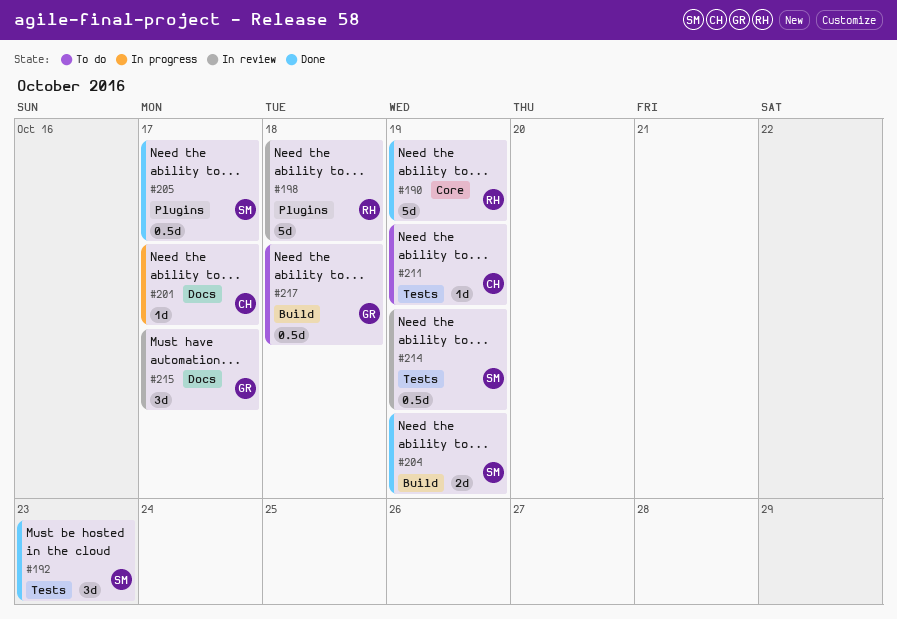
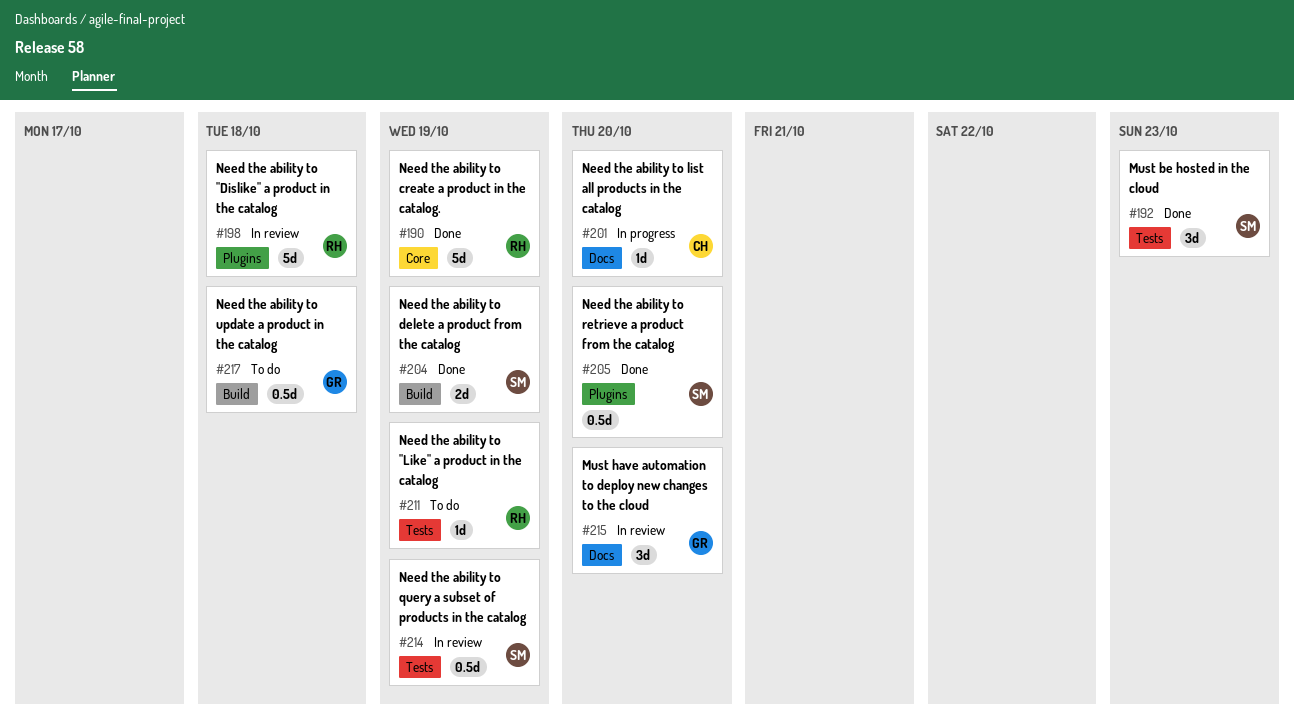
#201, due: Oct 17 -> Oct 20
#205, due: Oct 17 -> Oct 20
#211, owner: CH -> RH
#215, due: Oct 17 -> Oct 20

